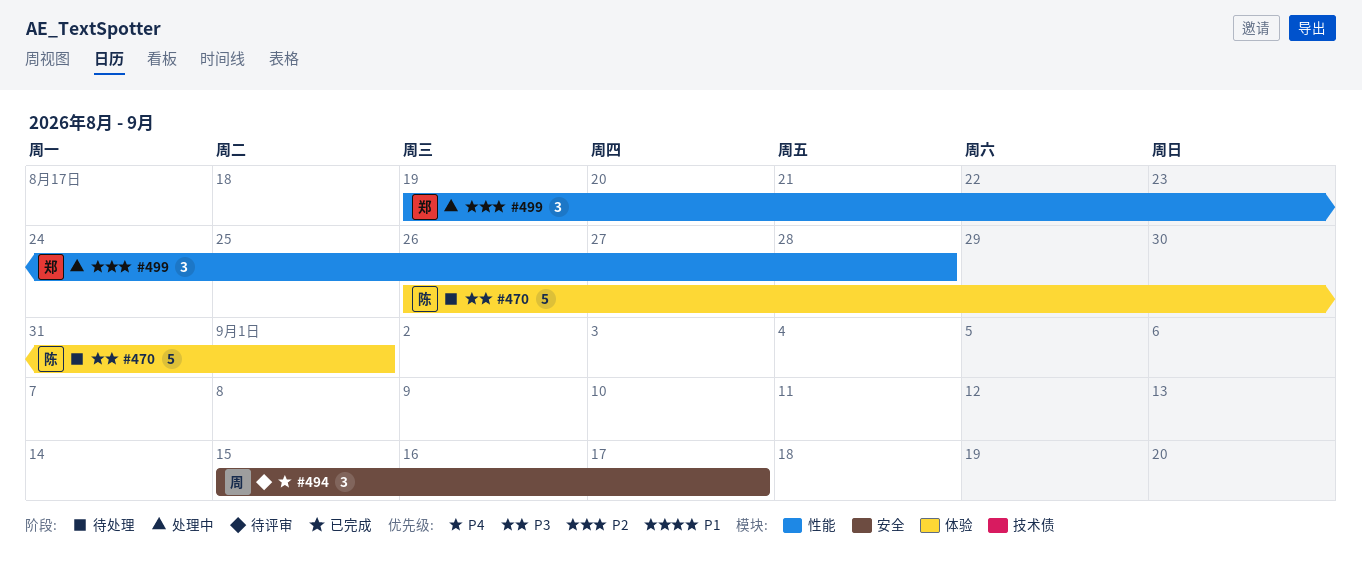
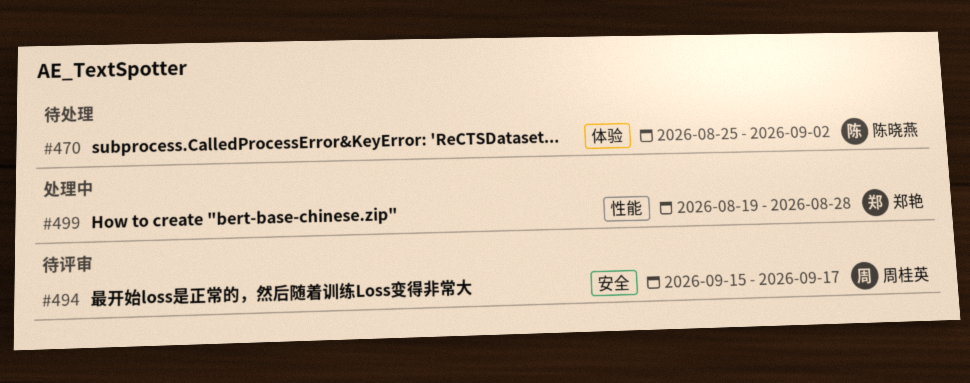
#470, start: Aug 26 -> Aug 25
#470, due: Sep 1 -> Sep 2

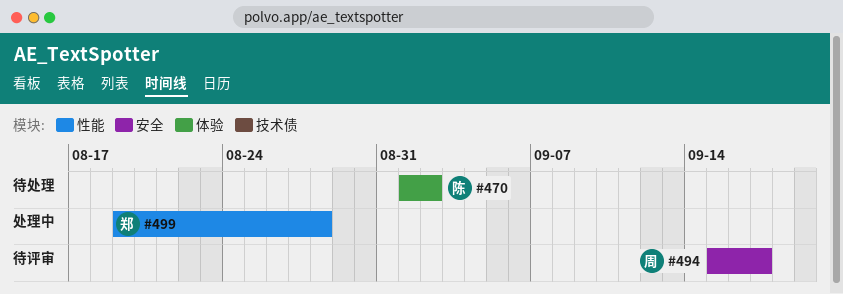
#470, start: Aug 25 -> Sep 1

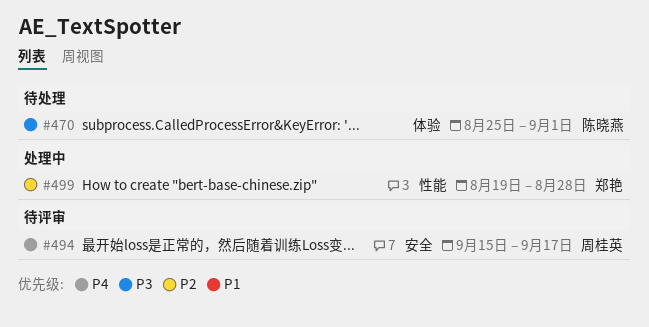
#470, start: Sep 1 -> Aug 25
#470, due: Sep 2 -> Sep 1

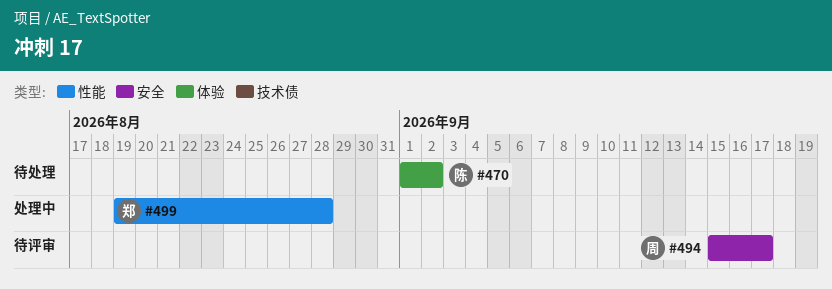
#470, start: Aug 25 -> Sep 1
#470, due: Sep 1 -> Sep 2

